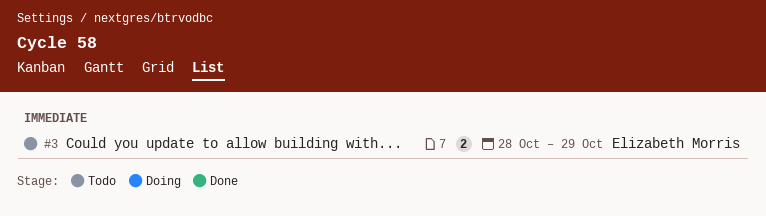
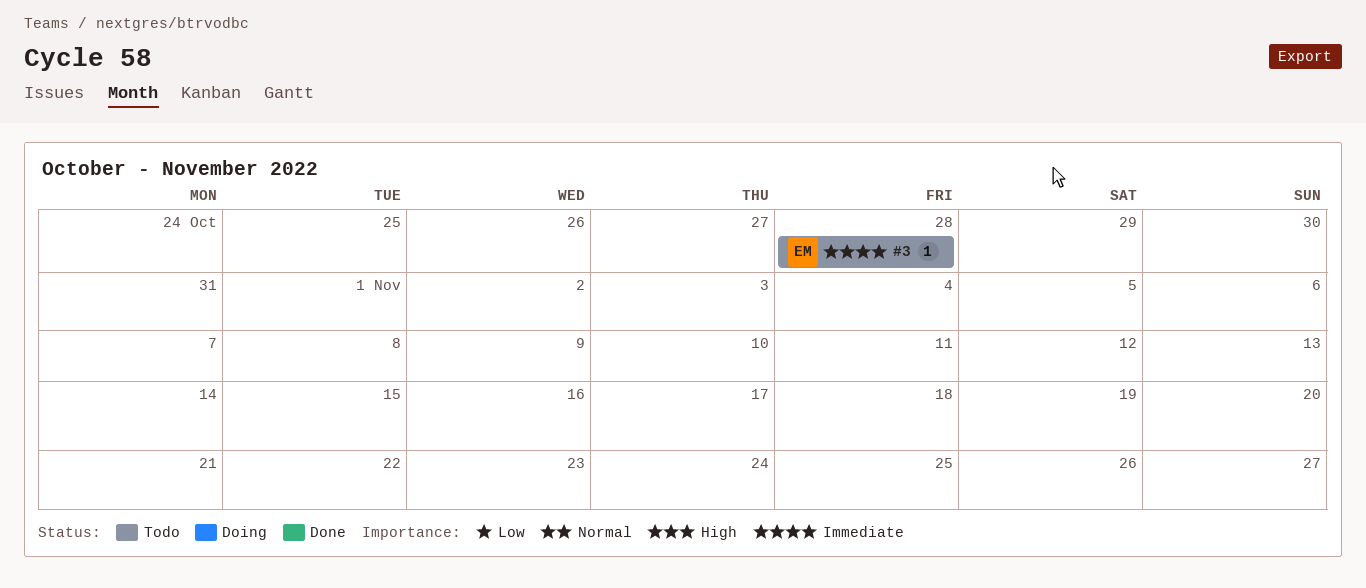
#3, estimate: 2 -> 1
#3, due: Oct 29 -> Oct 28

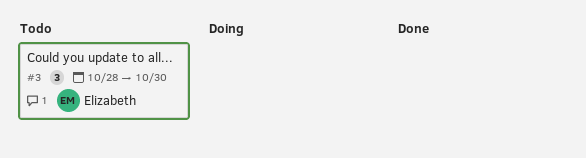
#3, estimate: 1 -> 3
#3, due: Oct 28 -> Oct 30

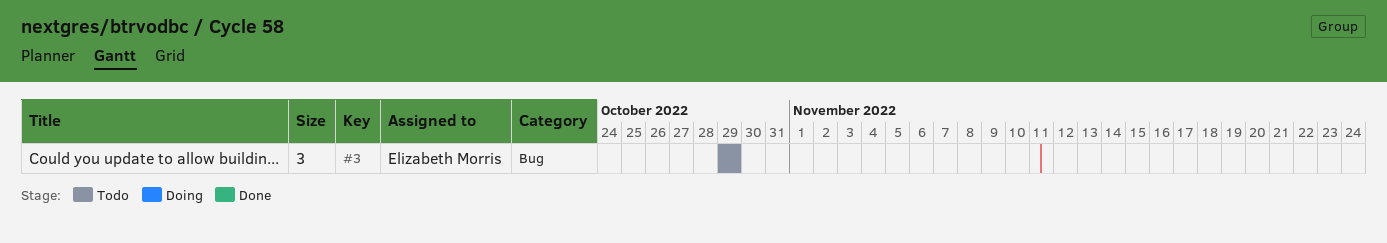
#3, start: Oct 28 -> Oct 29
#3, due: Oct 30 -> Oct 29

